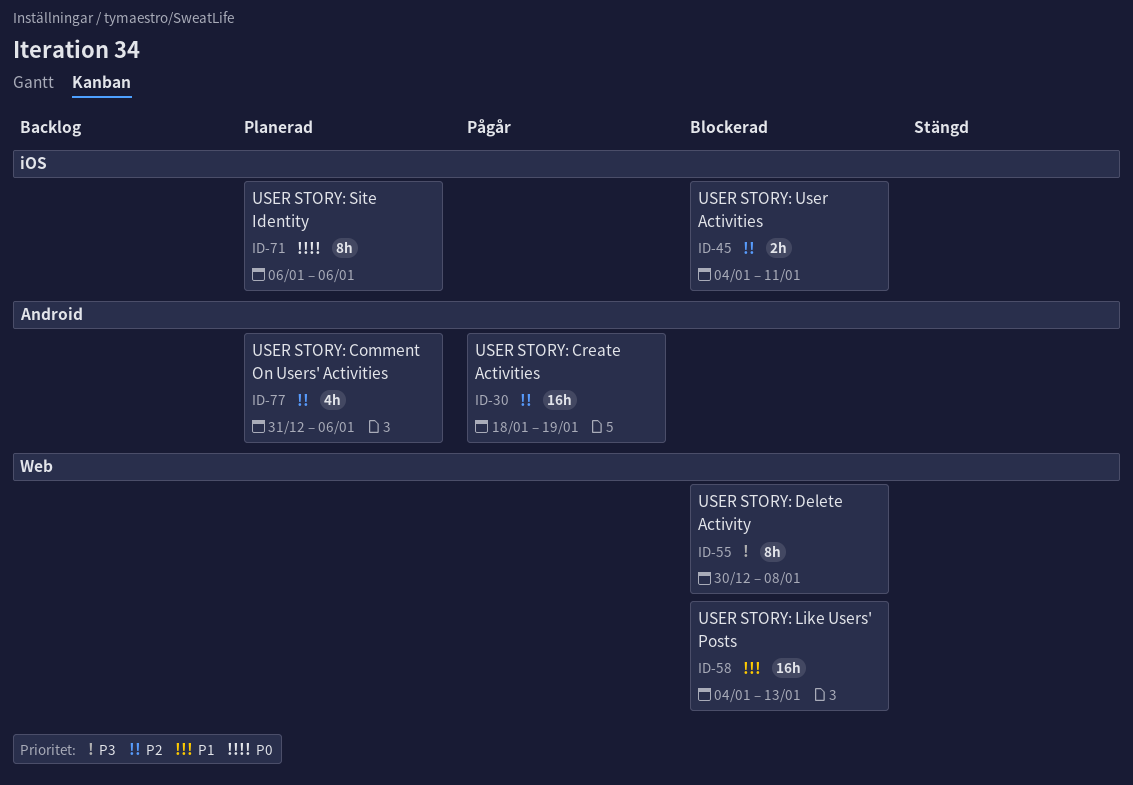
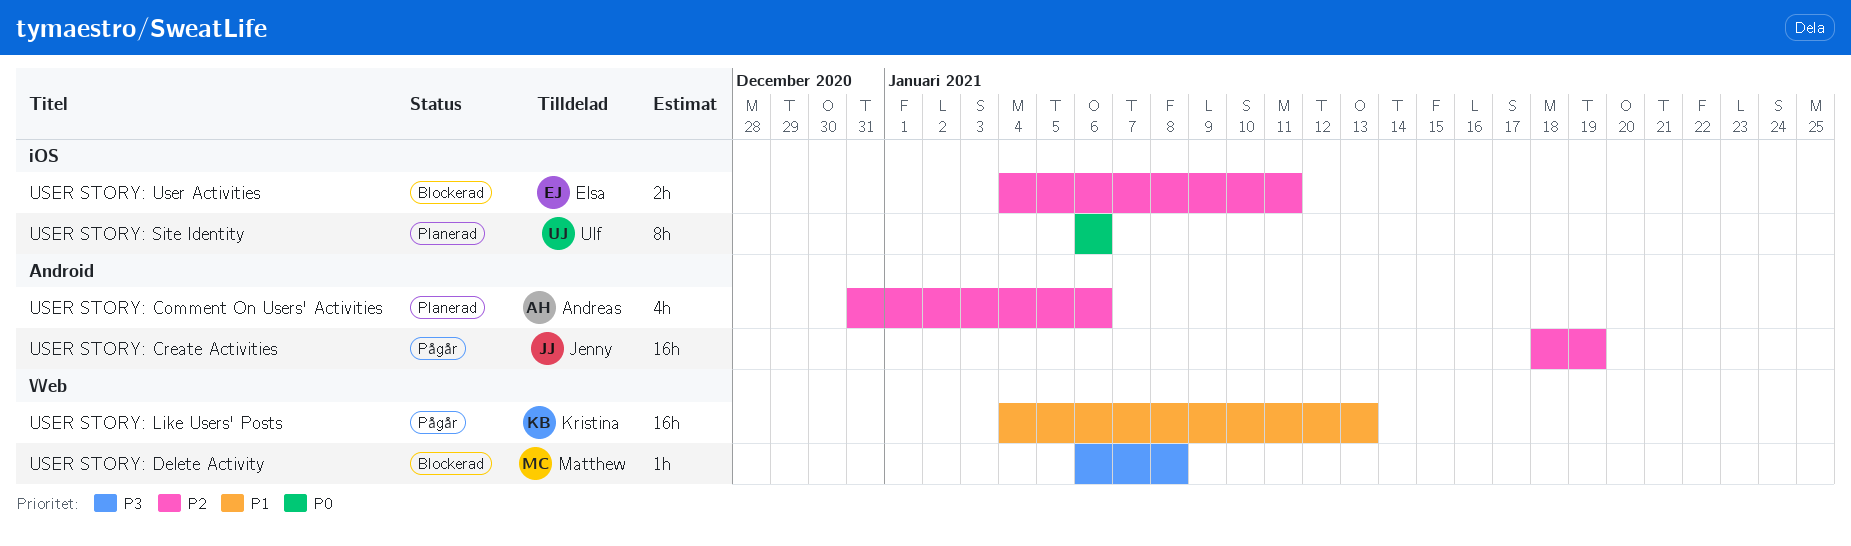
USER STORY: Delete Activity, estimate: 8h -> 1h
USER STORY: Delete Activity, start: Dec 30 -> Jan 6
USER STORY: Like Users' Posts, status: Blockerad -> Pågår

